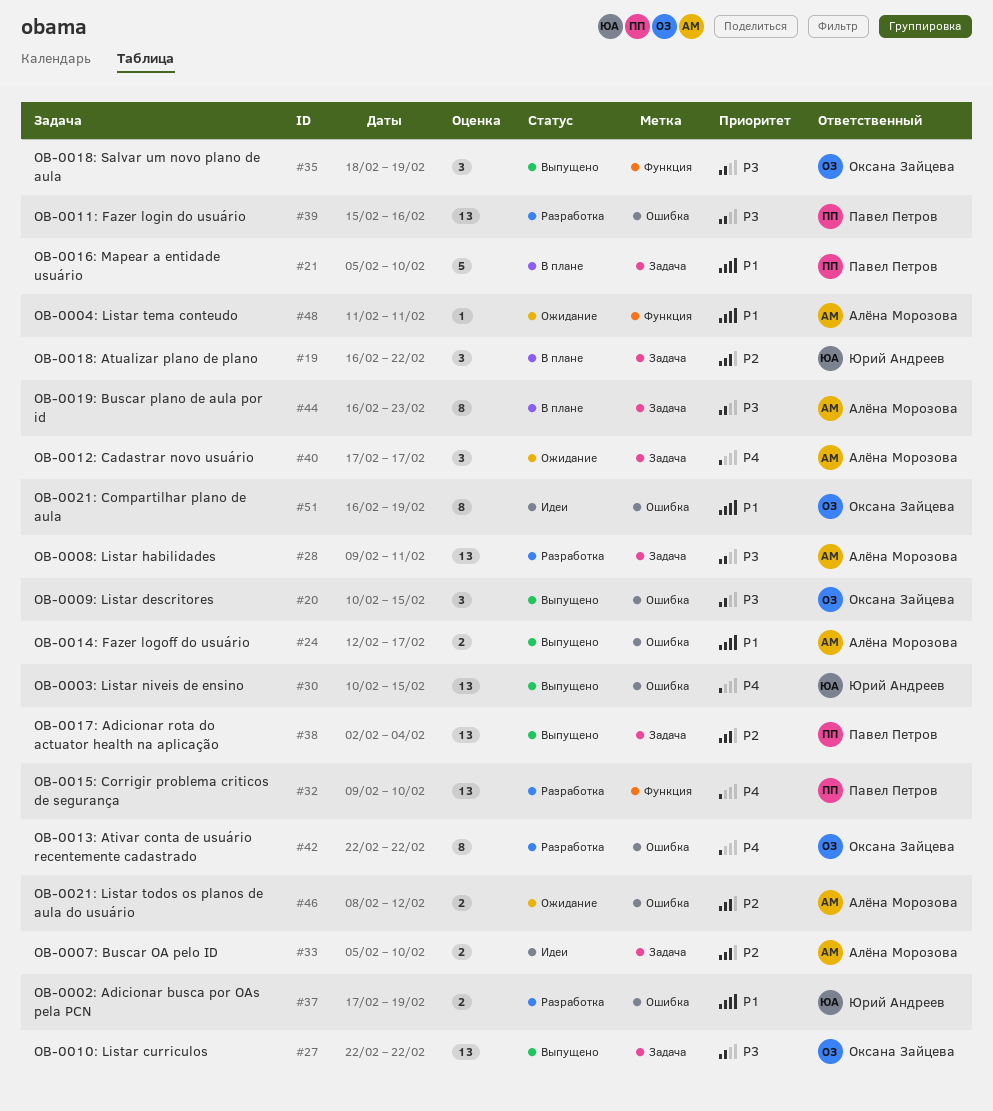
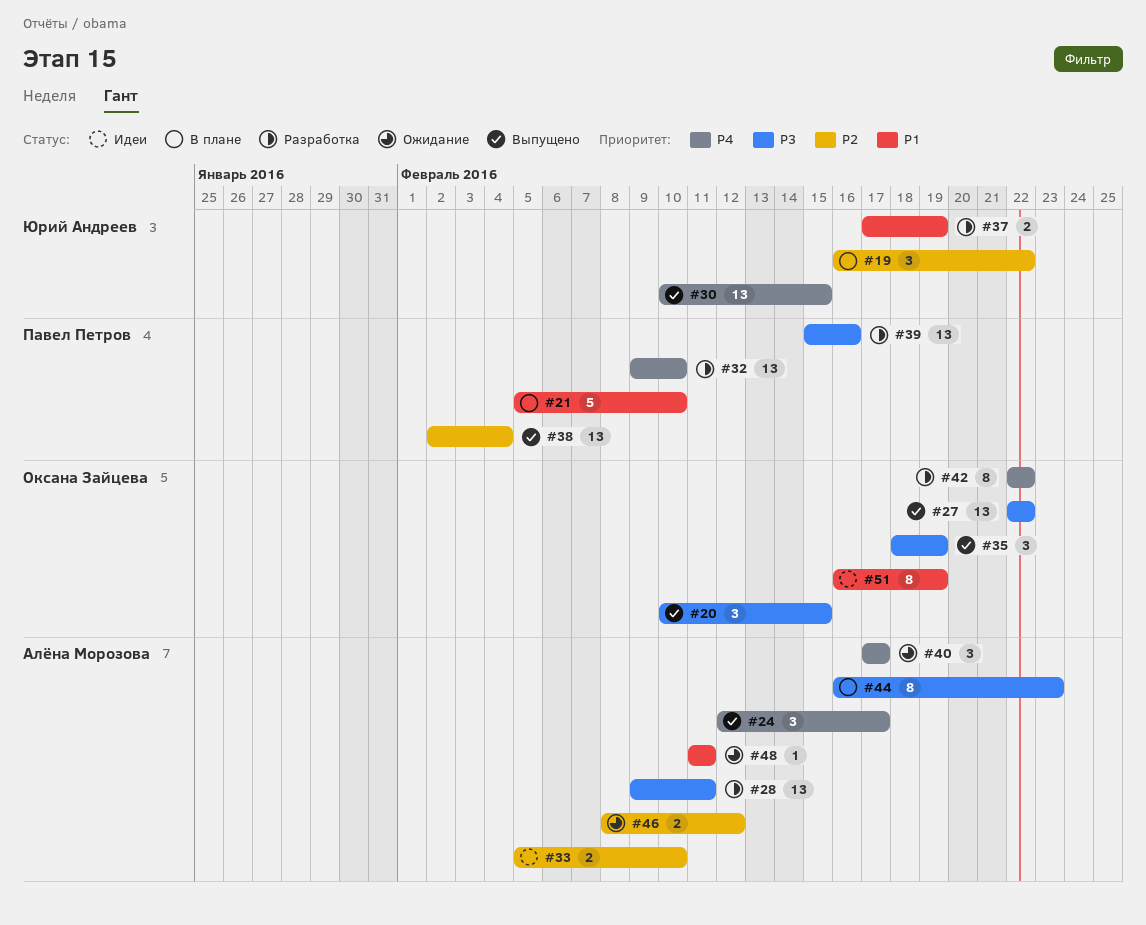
#24, priority: P1 -> P4
#24, estimate: 2 -> 3

